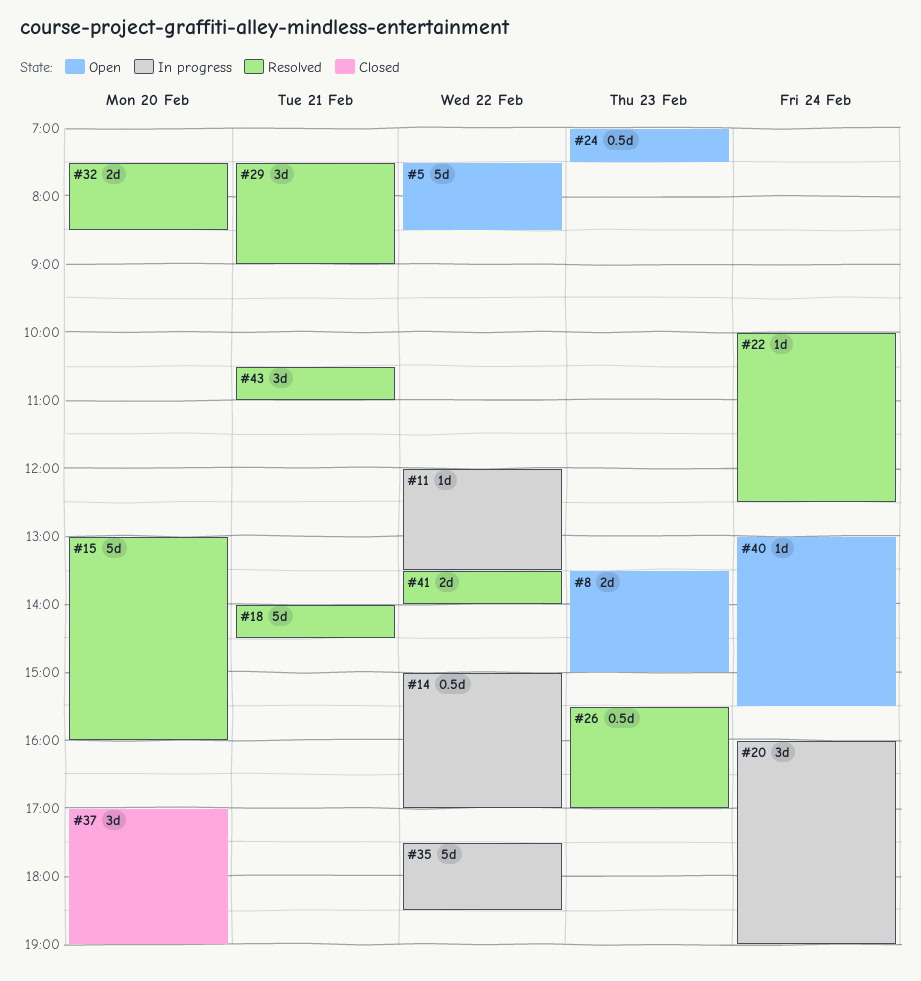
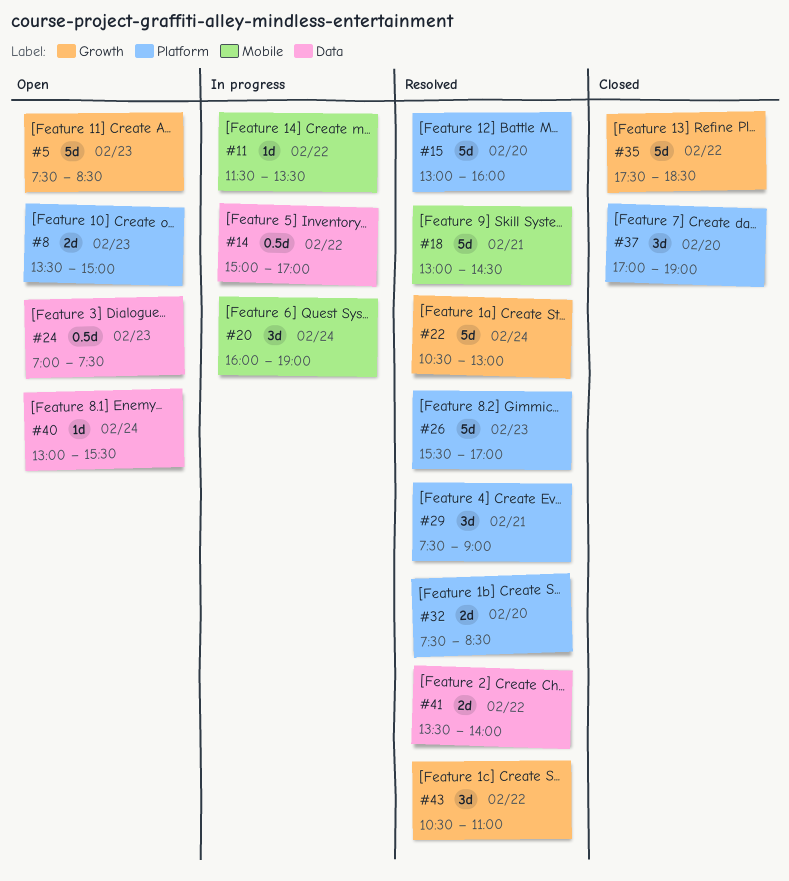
#5, day: Feb 22 -> Feb 23
#11, begins: 12:00 -> 11:30
#18, begins: 14:00 -> 13:00
#22, estimate: 1d -> 5d
#22, begins: 10:00 -> 10:30
#22, ends: 12:30 -> 13:00
#26, estimate: 0.5d -> 5d
#35, status: In progress -> Closed
#43, day: Feb 21 -> Feb 22

